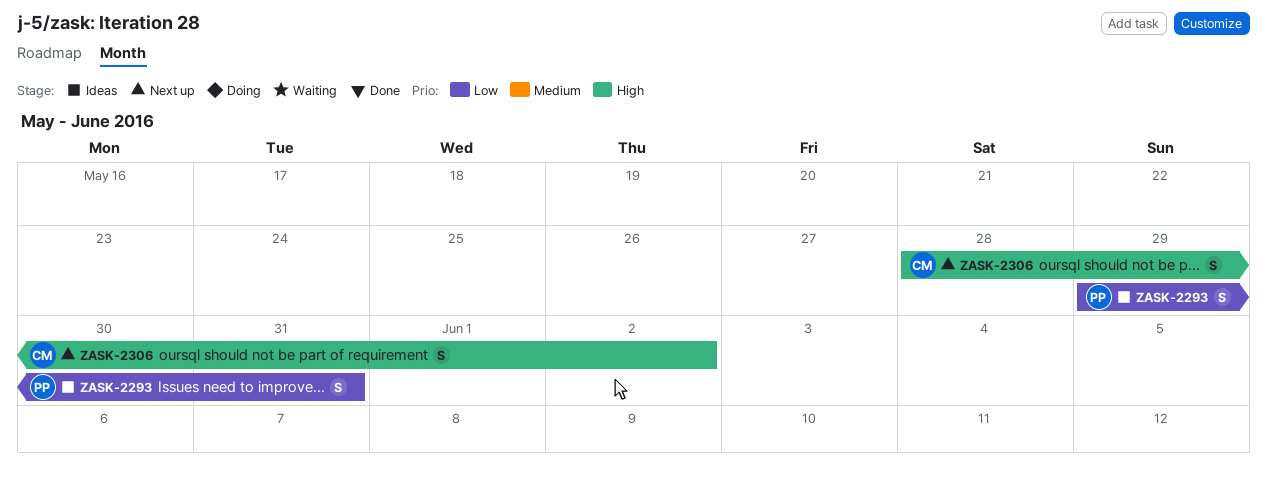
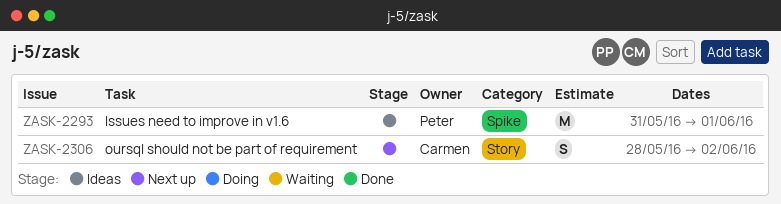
ZASK-2293, estimate: S -> M
ZASK-2293, start: May 29 -> May 31
ZASK-2293, due: May 31 -> Jun 1

